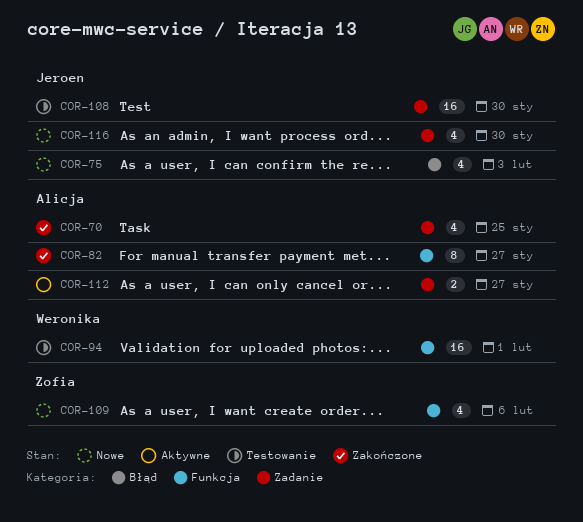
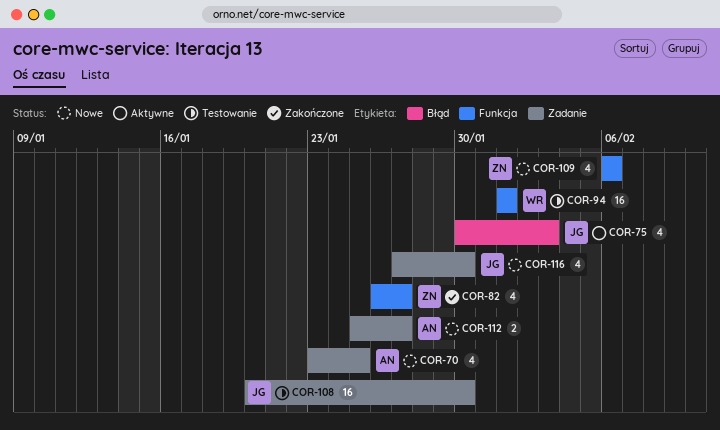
COR-70, status: Zakończone -> Nowe
COR-75, status: Nowe -> Aktywne
COR-82, owner: Alicja -> Zofia
COR-82, estimate: 8 -> 4
COR-112, status: Aktywne -> Nowe

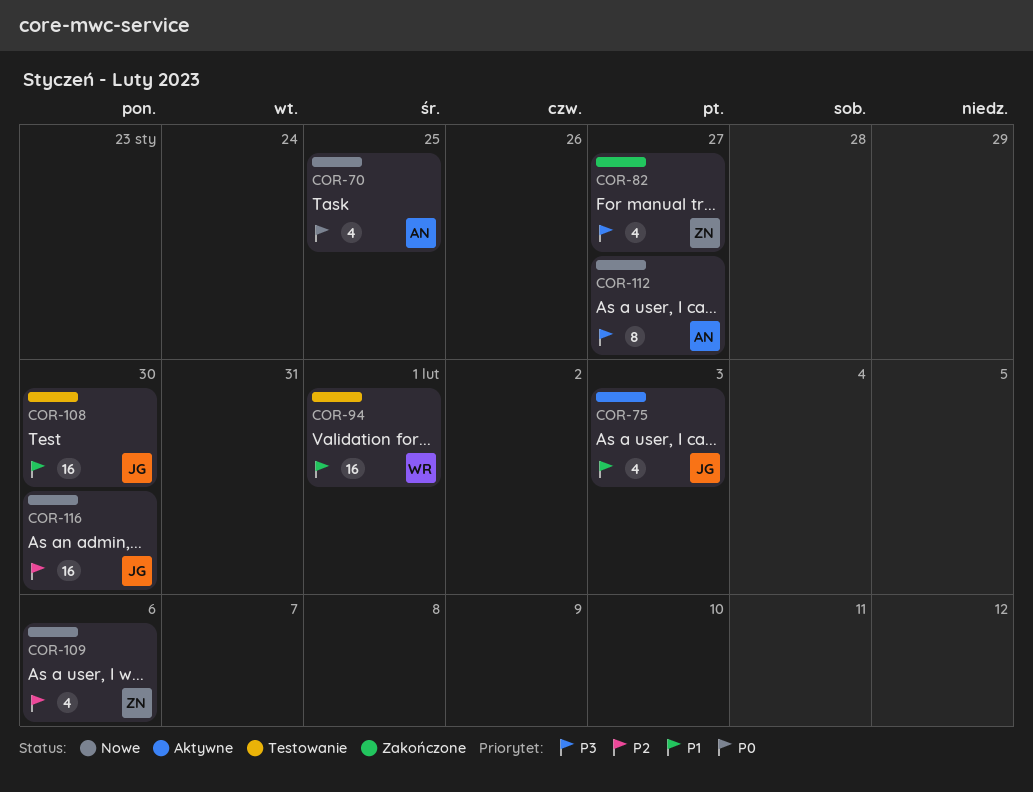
COR-112, estimate: 2 -> 8
COR-116, estimate: 4 -> 16

